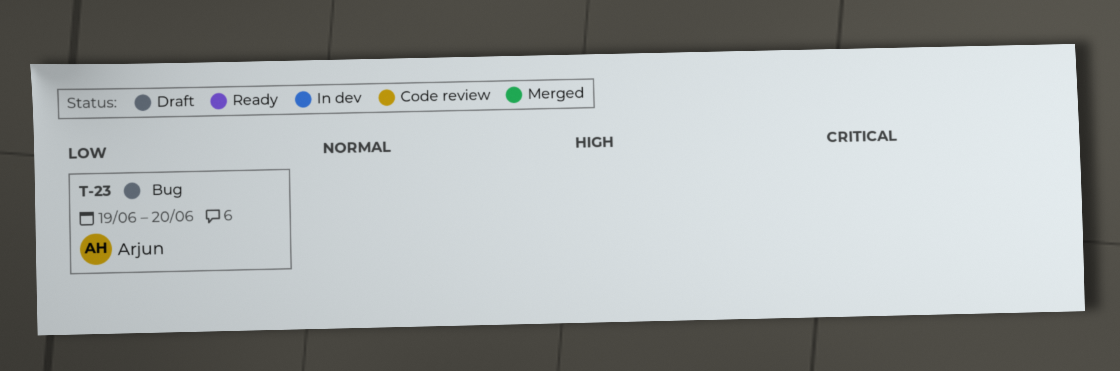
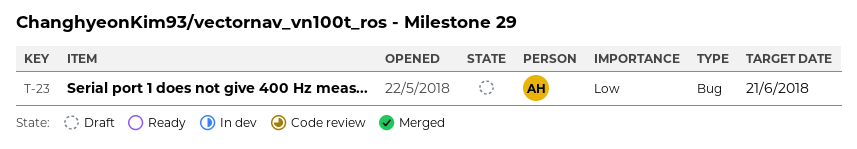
T-23, due: Jun 20 -> Jun 21

